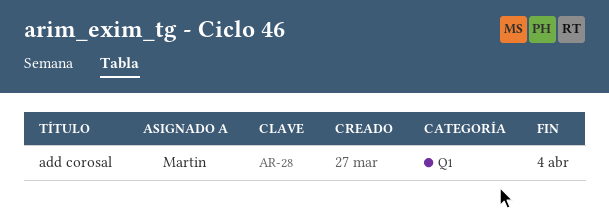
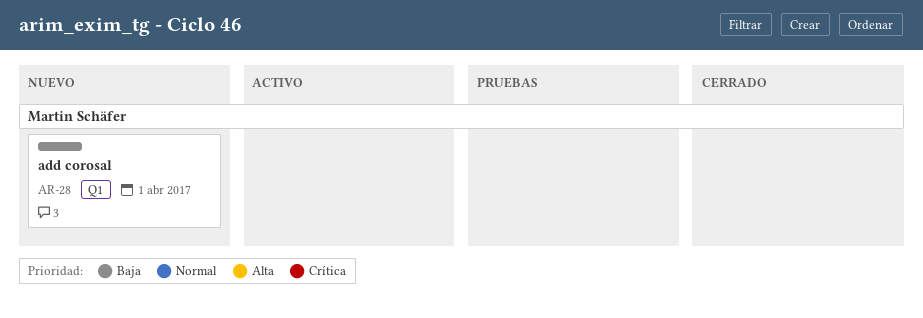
AR-28, due: Apr 4 -> Apr 1

